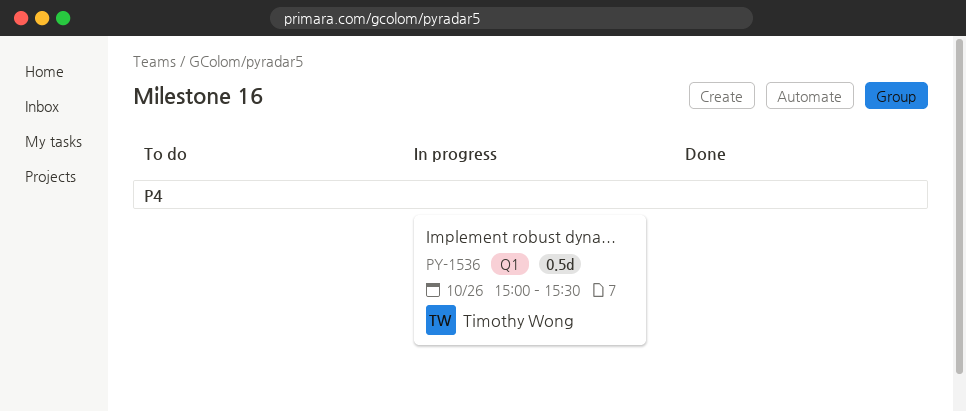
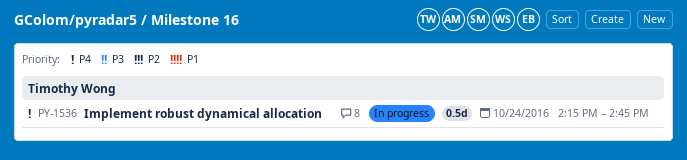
PY-1536, day: Oct 26 -> Oct 24
PY-1536, begins: 15:00 -> 14:15
PY-1536, ends: 15:30 -> 14:45

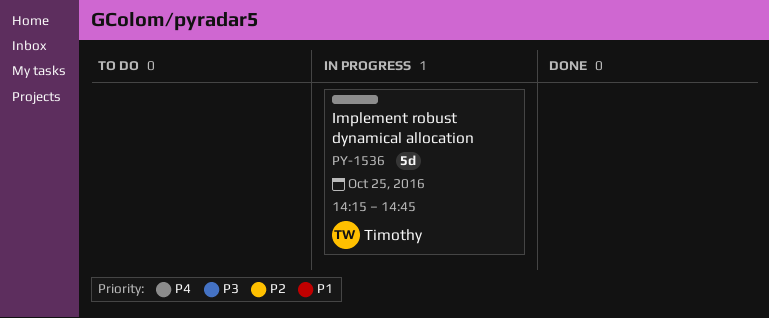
PY-1536, estimate: 0.5d -> 5d
PY-1536, day: Oct 24 -> Oct 25

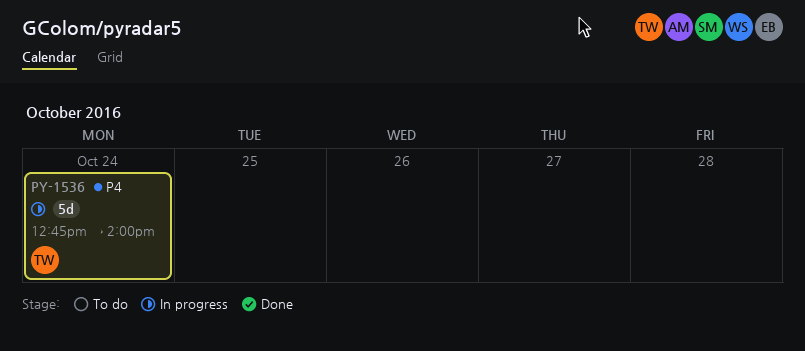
PY-1536, day: Oct 25 -> Oct 24
PY-1536, begins: 14:15 -> 12:45
PY-1536, ends: 14:45 -> 14:00

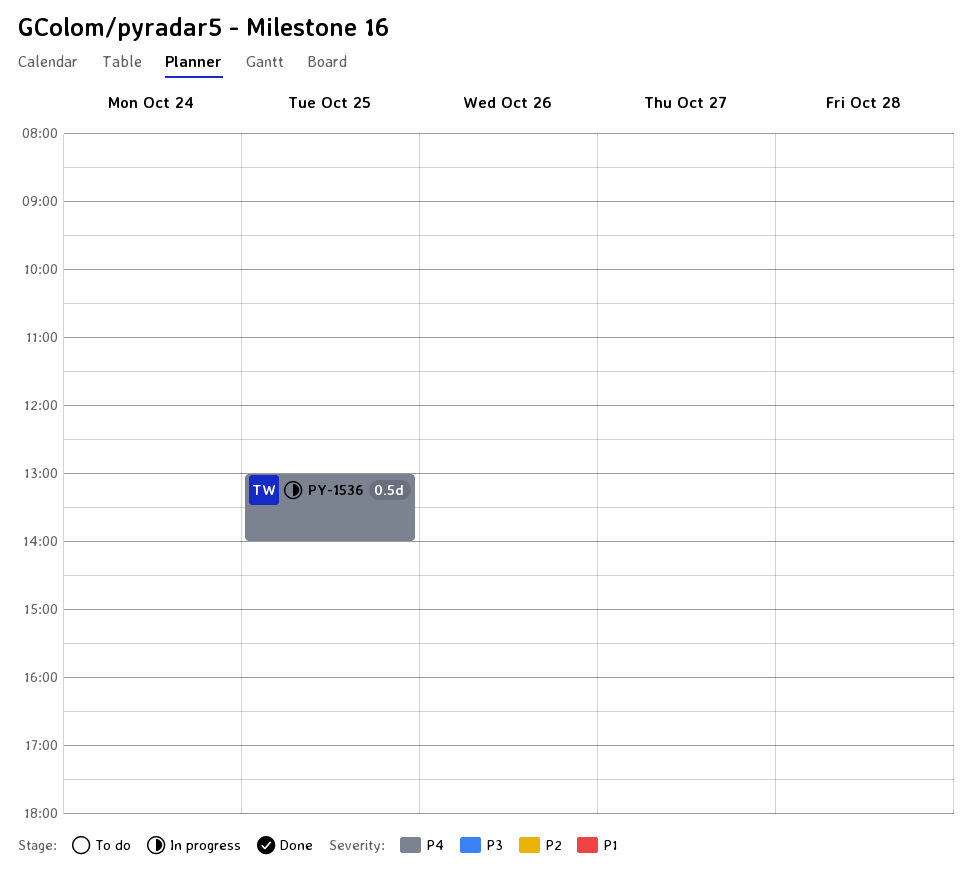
PY-1536, estimate: 5d -> 0.5d
PY-1536, day: Oct 24 -> Oct 25
PY-1536, begins: 12:45 -> 13:00

